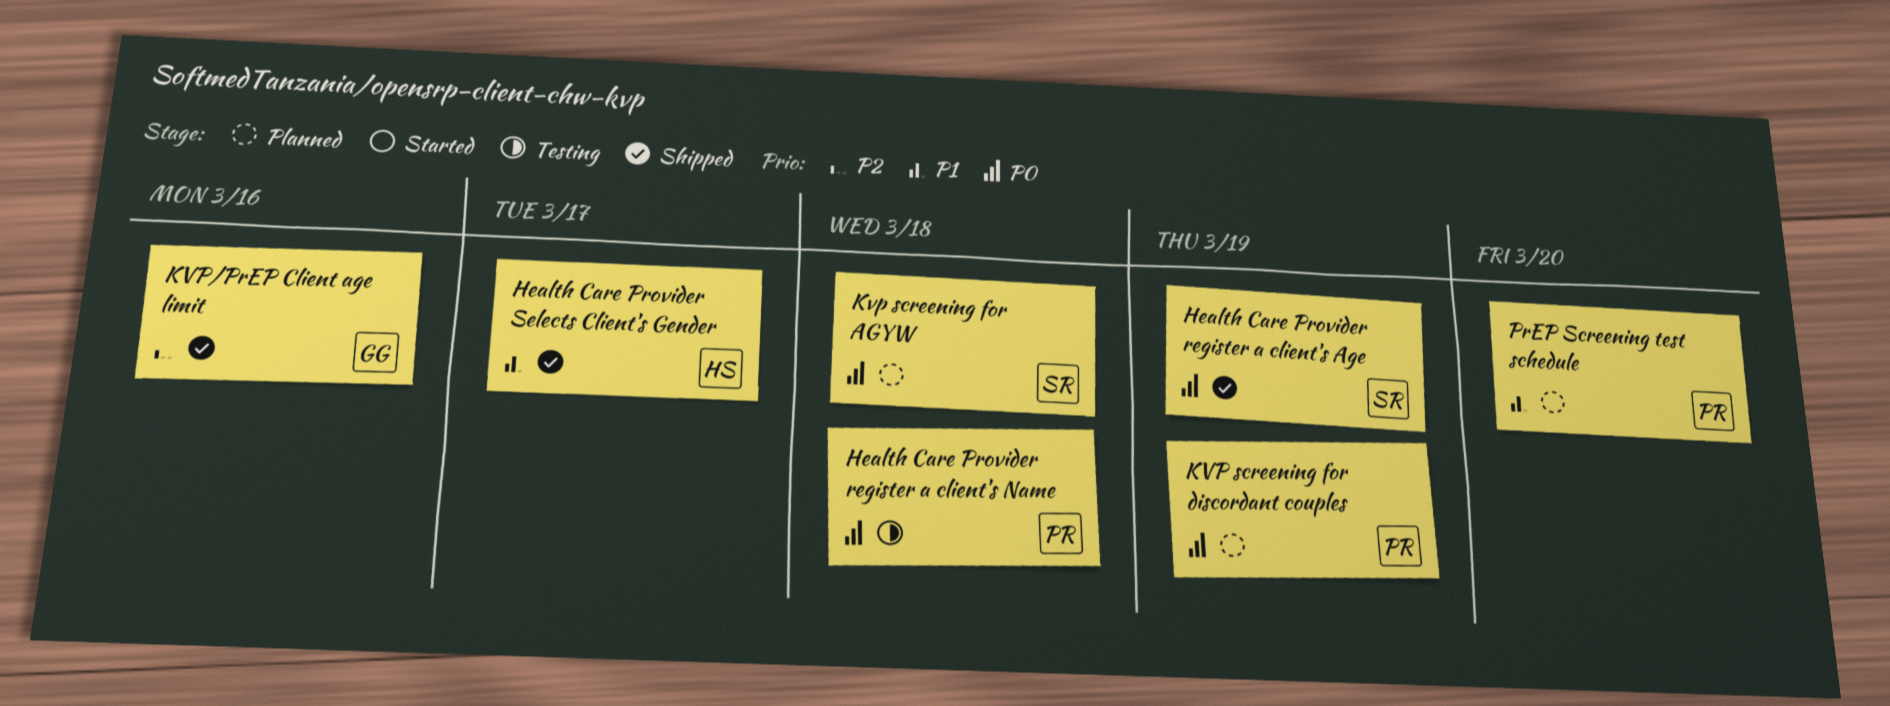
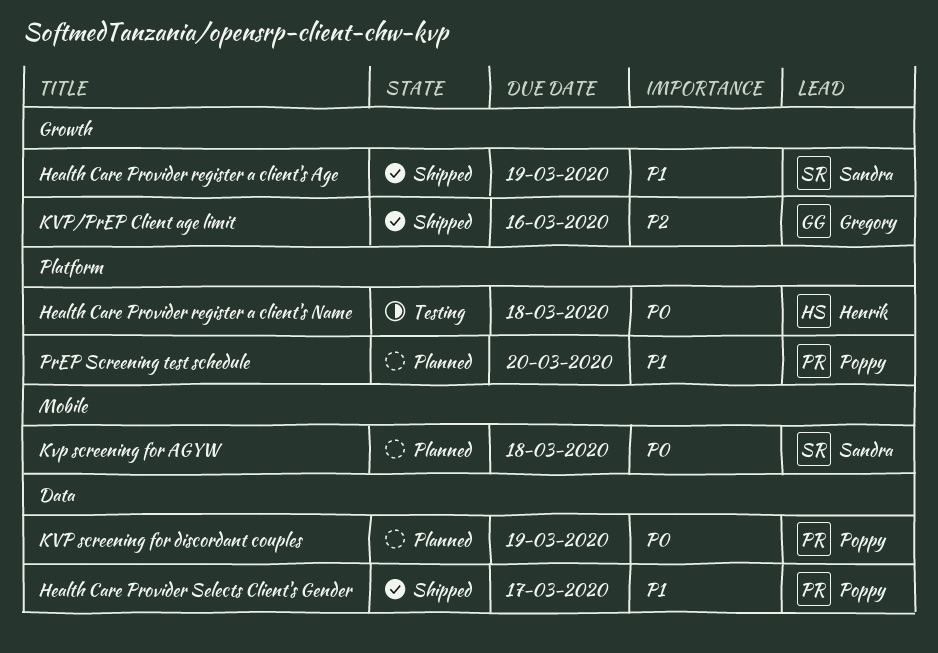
Health Care Provider register a client's Age, priority: P0 -> P1
Health Care Provider register a client's Name, owner: Poppy -> Henrik
Health Care Provider Selects Client's Gender, owner: Henrik -> Poppy

